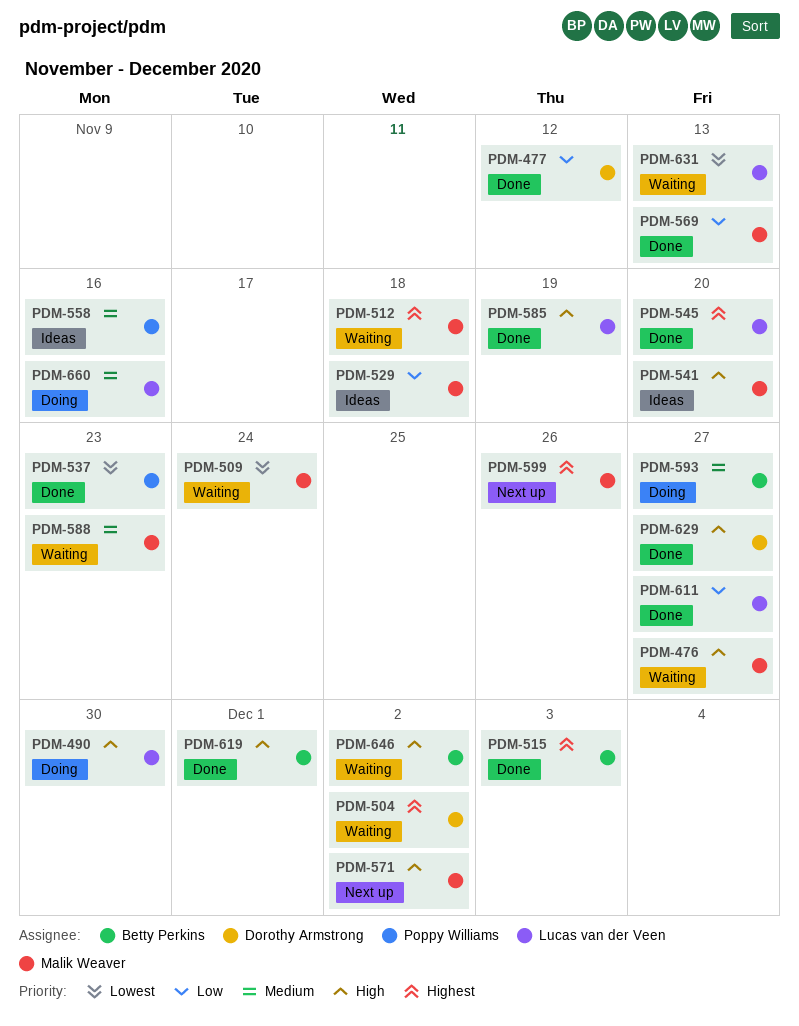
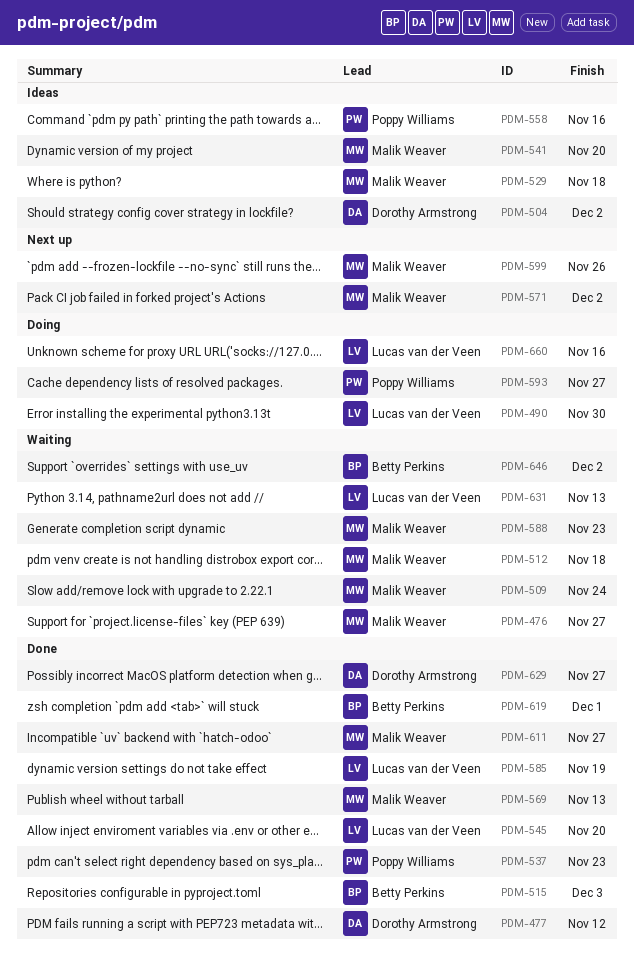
PDM-504, status: Waiting -> Ideas
PDM-593, owner: Betty Perkins -> Poppy Williams
PDM-611, owner: Lucas van der Veen -> Malik Weaver

